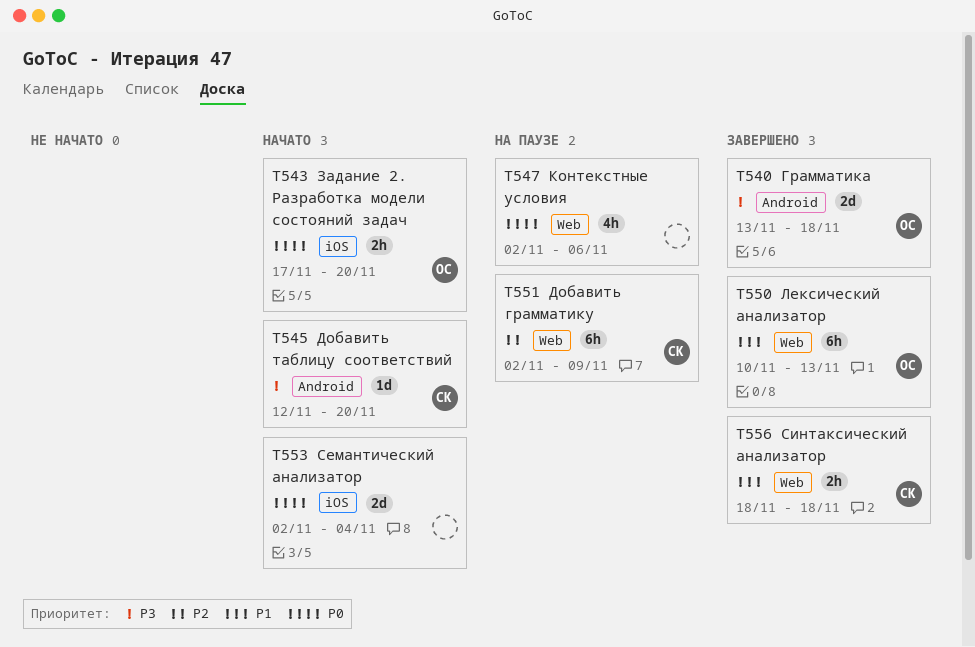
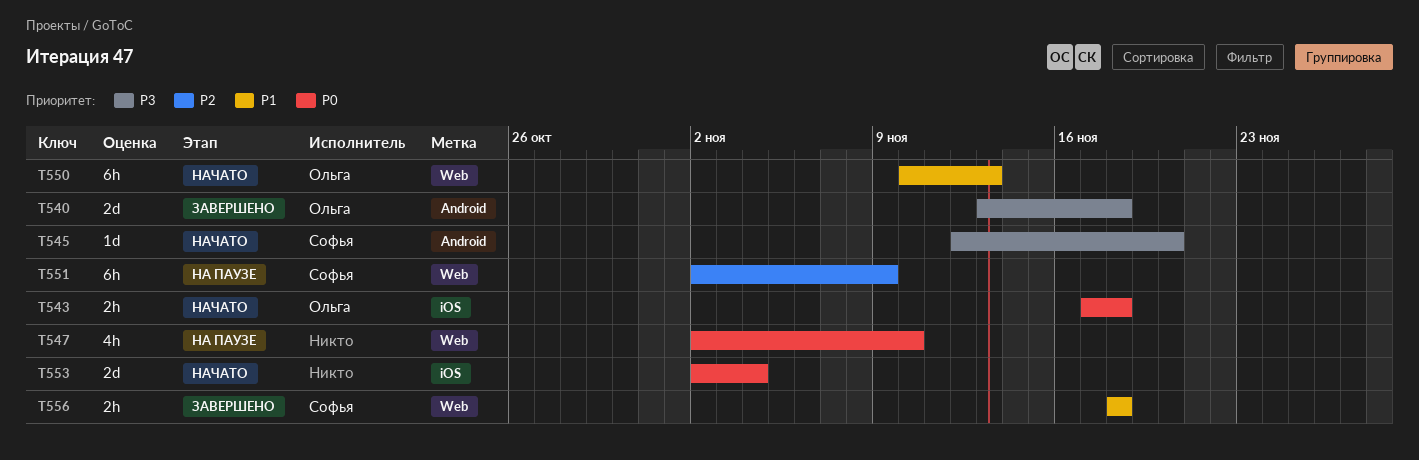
T543, due: Nov 20 -> Nov 18
T547, due: Nov 6 -> Nov 10
T550, status: Завершено -> Начато

